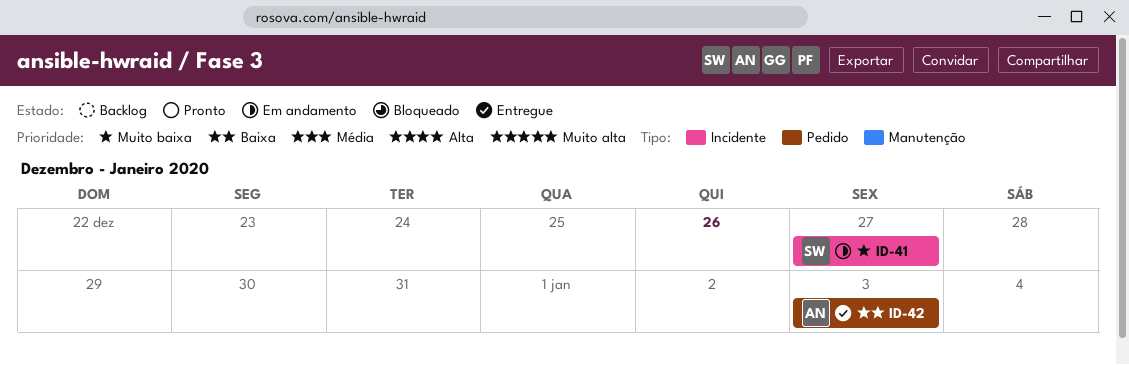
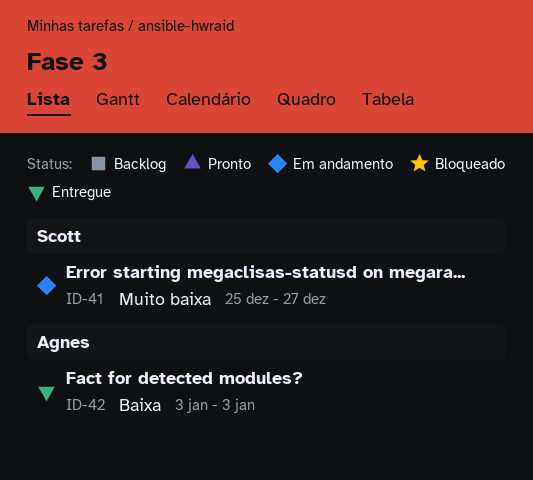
ID-41, start: Dec 27 -> Dec 25

